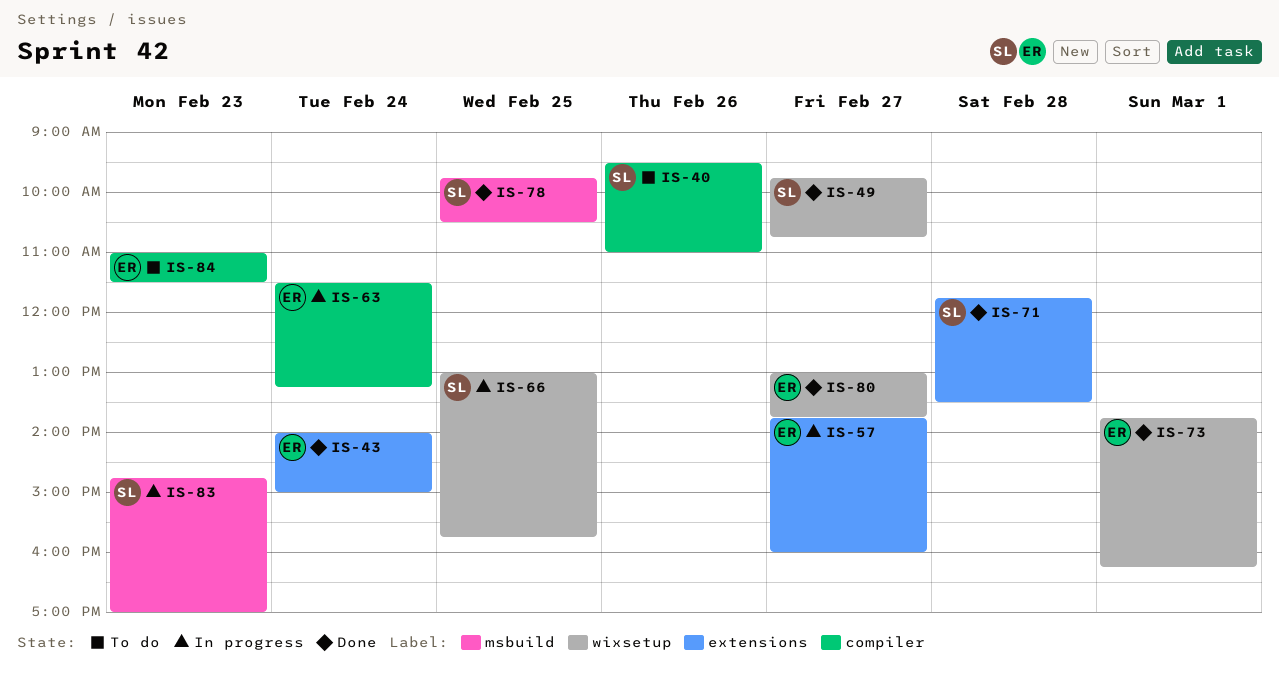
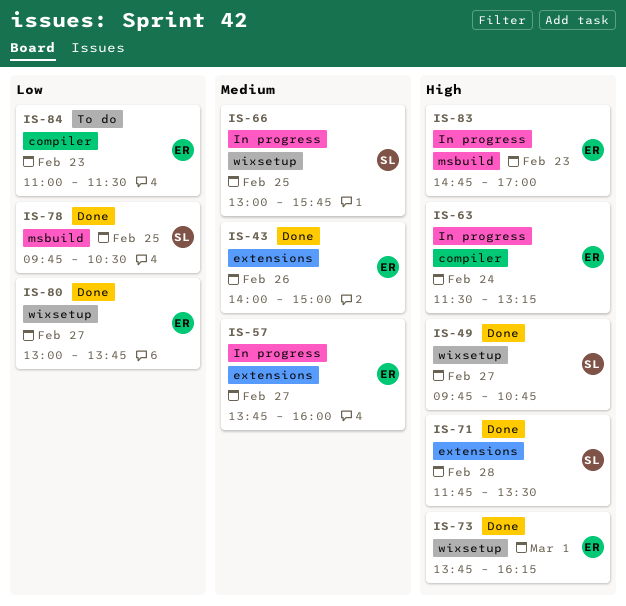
IS-40: present -> none
IS-43, day: Feb 24 -> Feb 26
IS-83, owner: SL -> ER

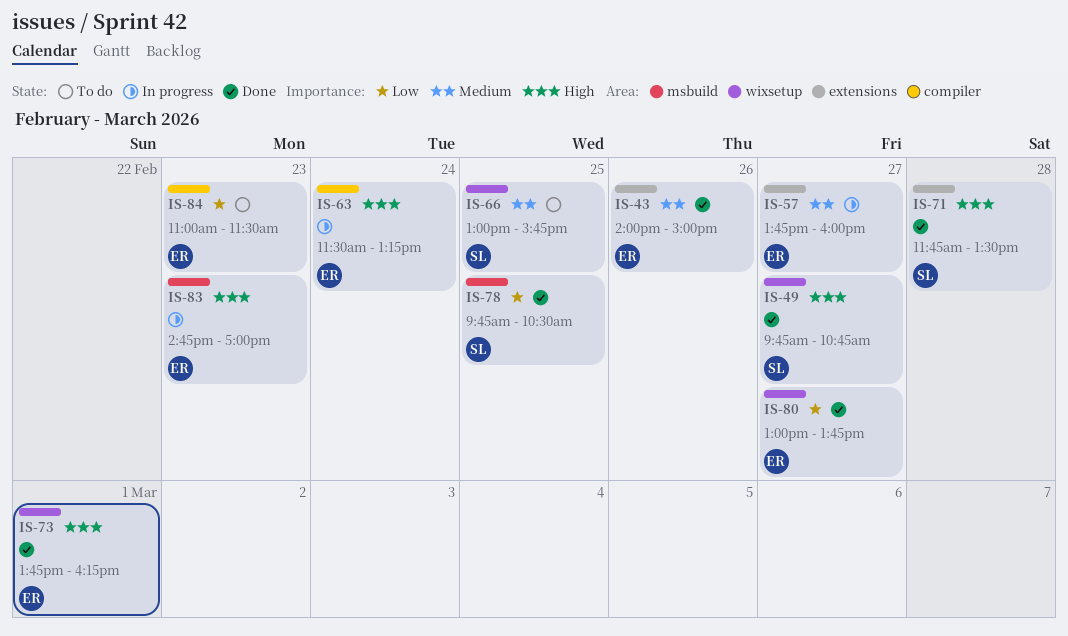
IS-66, status: In progress -> To do

